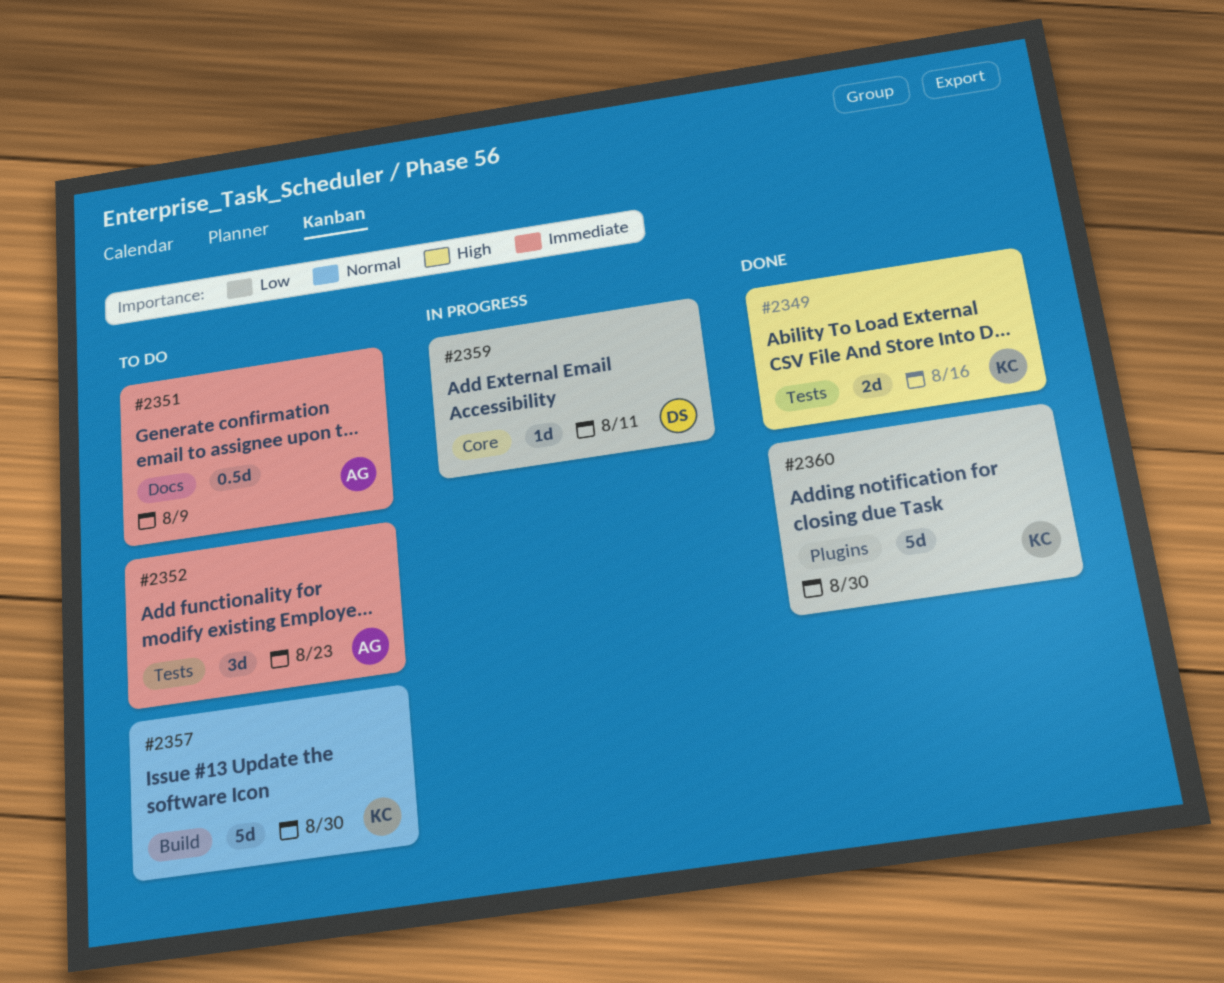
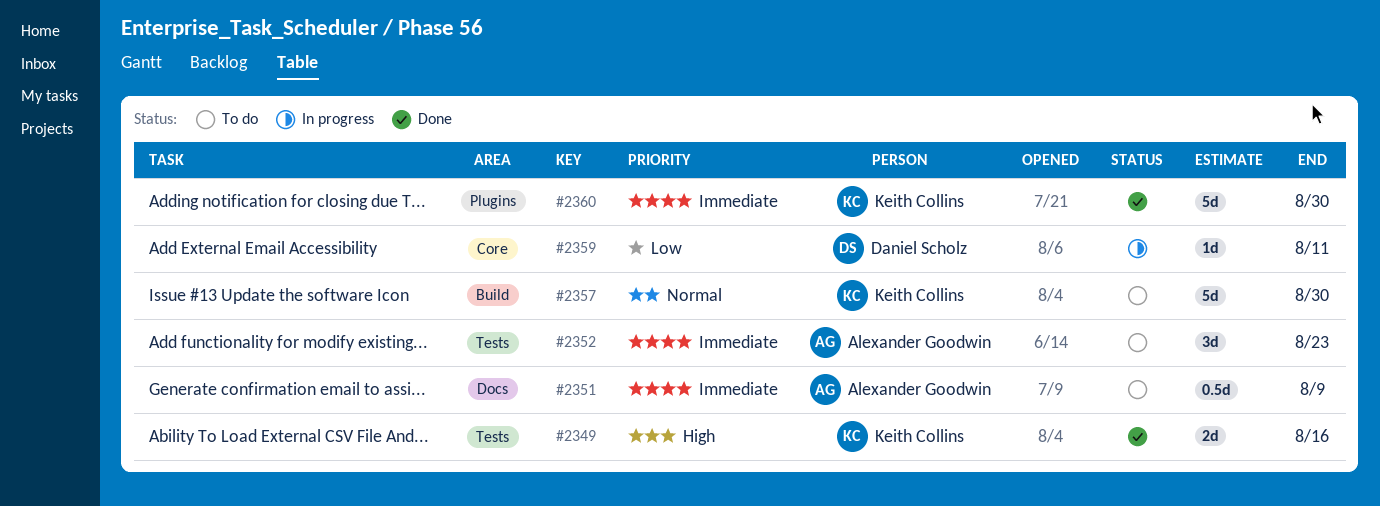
#2360, priority: Low -> Immediate

